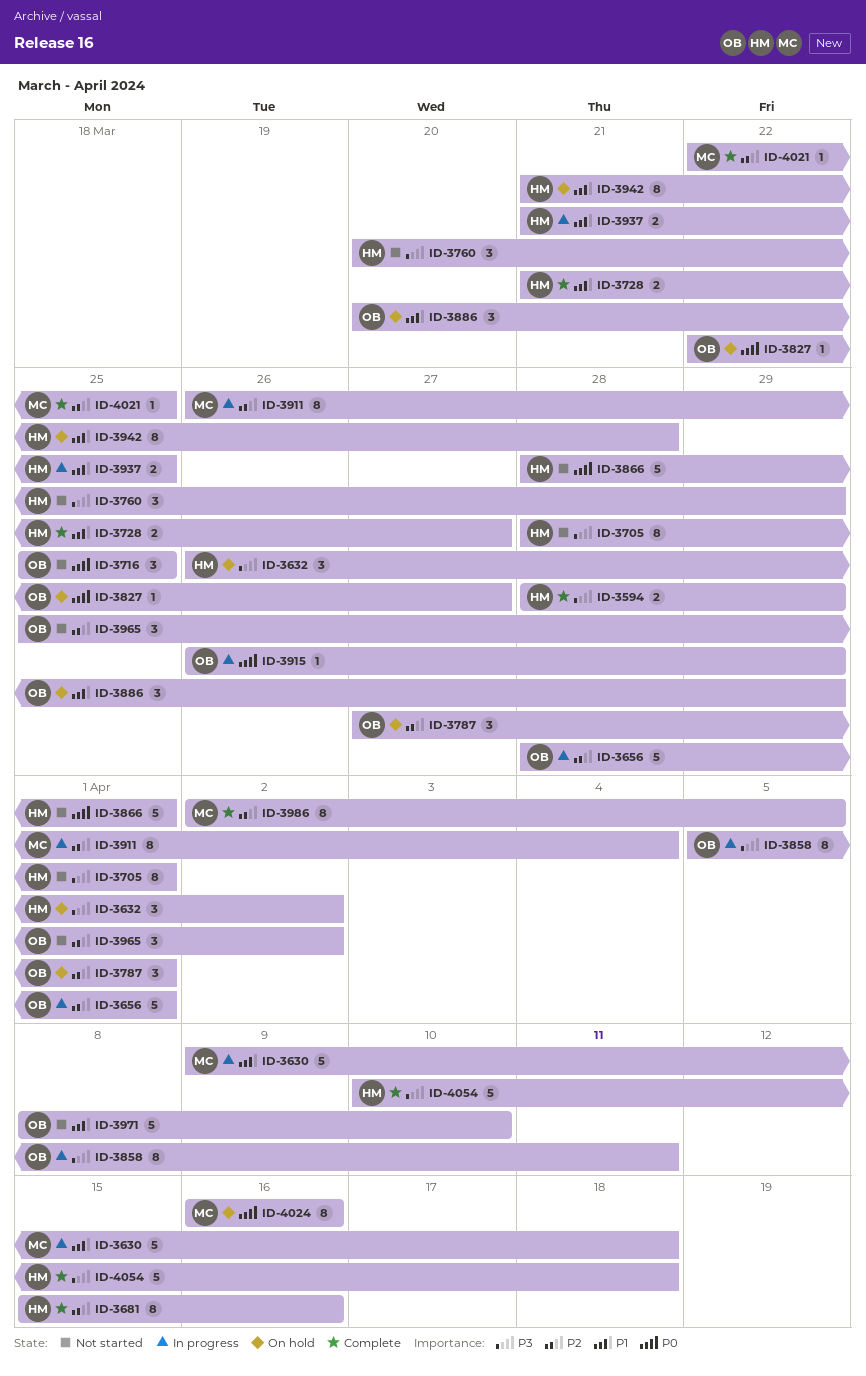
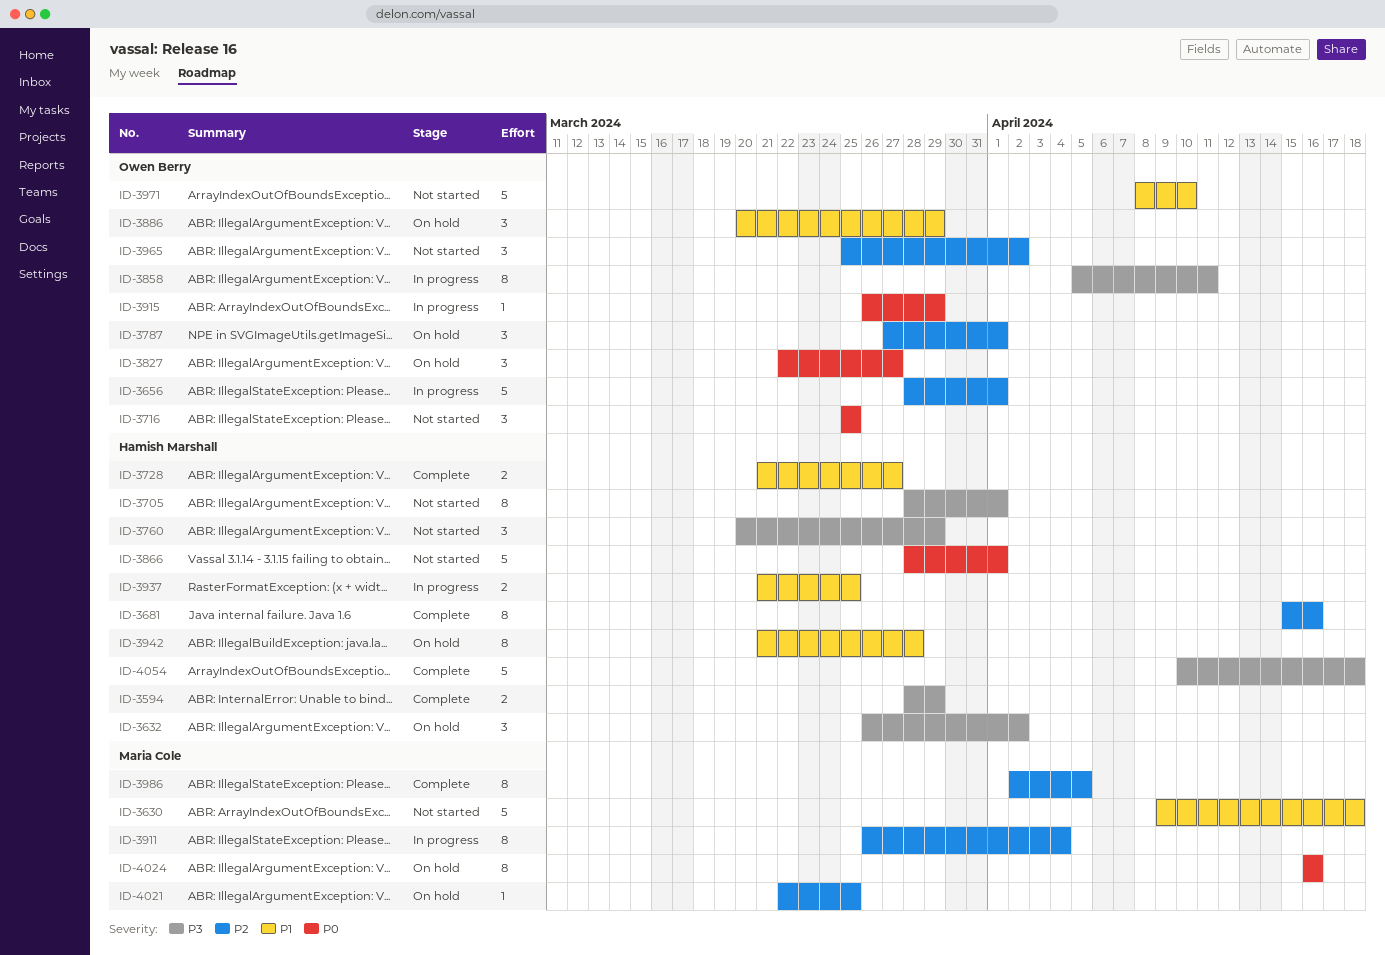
ID-3630, status: In progress -> Not started
ID-3827, estimate: 1 -> 3
ID-4021, status: Complete -> On hold

